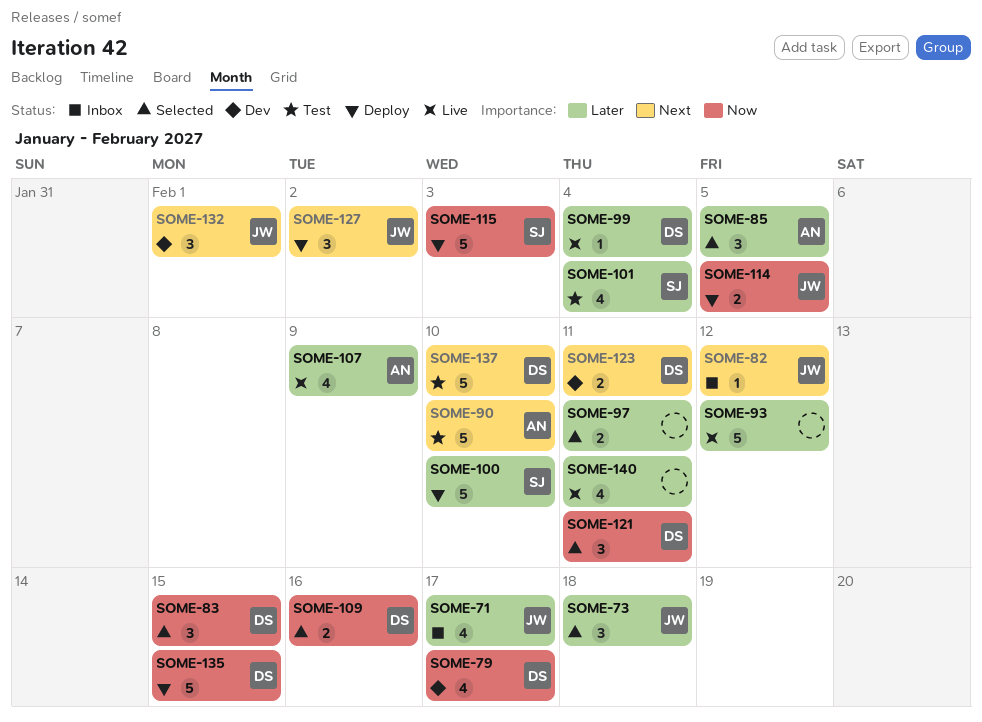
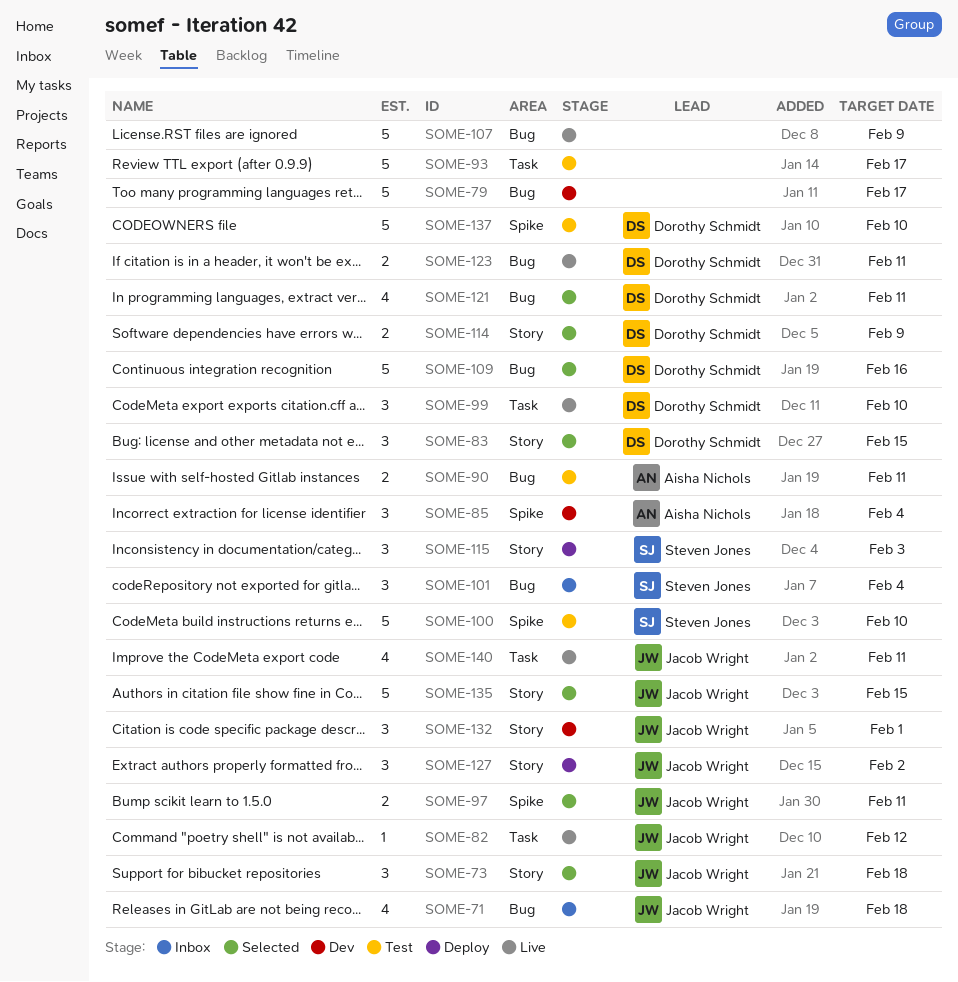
SOME-71, due: Feb 17 -> Feb 18
SOME-79, owner: Dorothy Schmidt -> none
SOME-79, estimate: 4 -> 5
SOME-82, status: Inbox -> Live
SOME-85, status: Selected -> Dev
SOME-85, due: Feb 5 -> Feb 4
SOME-90, estimate: 5 -> 2
SOME-90, due: Feb 10 -> Feb 11
SOME-93, status: Live -> Test
SOME-93, due: Feb 12 -> Feb 17
SOME-97, owner: none -> Jacob Wright
SOME-99, estimate: 1 -> 3
SOME-99, due: Feb 4 -> Feb 10
SOME-100, status: Deploy -> Test
SOME-101, status: Test -> Inbox
SOME-101, estimate: 4 -> 3
SOME-107, owner: Aisha Nichols -> none
SOME-107, estimate: 4 -> 5
SOME-109, estimate: 2 -> 5
SOME-114, status: Deploy -> Selected
SOME-114, owner: Jacob Wright -> Dorothy Schmidt
SOME-114, due: Feb 5 -> Feb 9
SOME-115, estimate: 5 -> 3
SOME-121, estimate: 3 -> 4
SOME-123, status: Dev -> Live
SOME-135, status: Deploy -> Selected
SOME-135, owner: Dorothy Schmidt -> Jacob Wright
SOME-140, owner: none -> Jacob Wright

